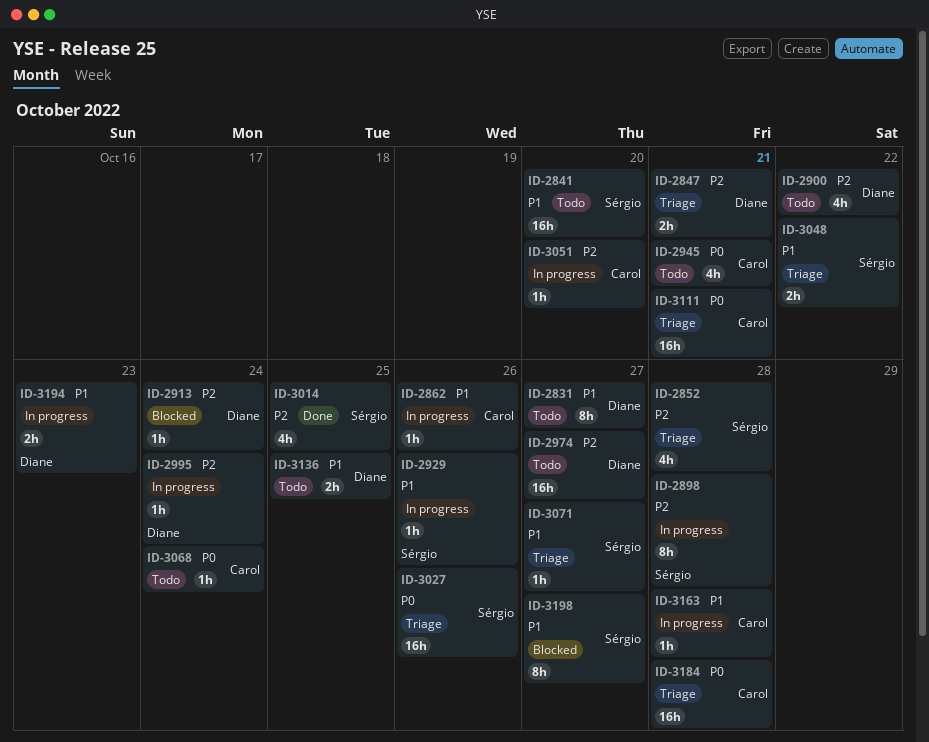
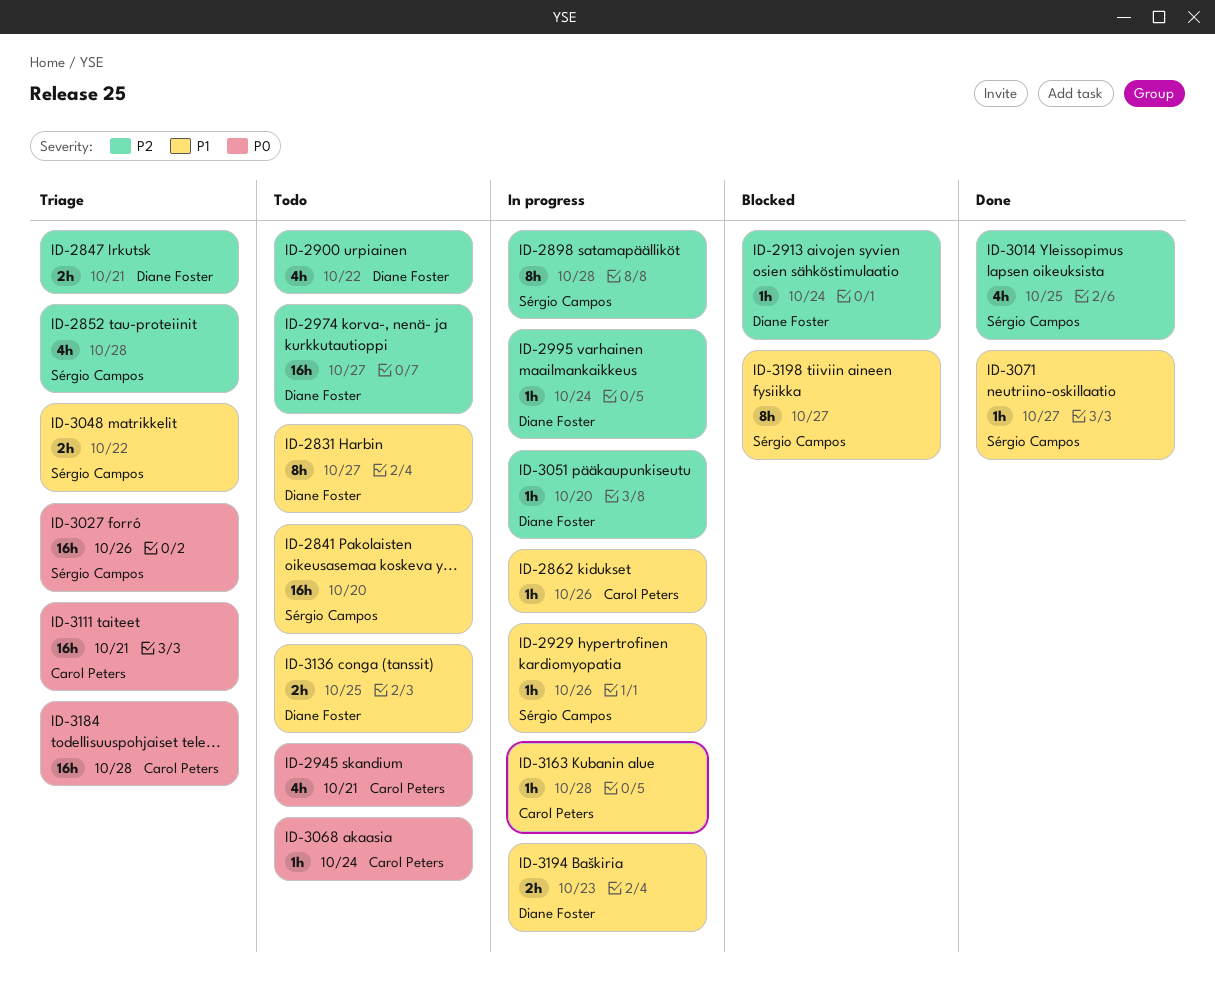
ID-3051, owner: Carol Peters -> Diane Foster
ID-3071, status: Triage -> Done

